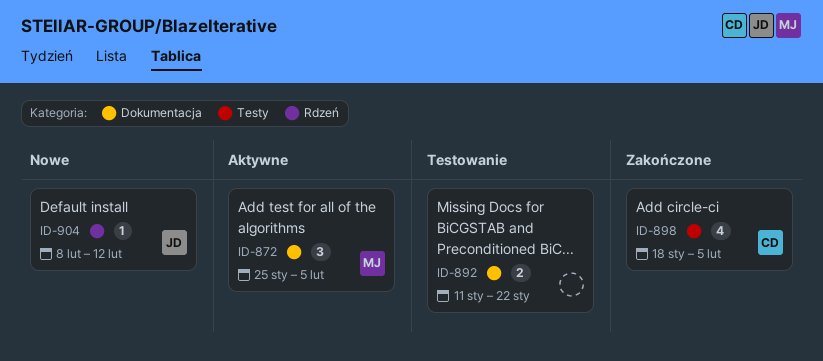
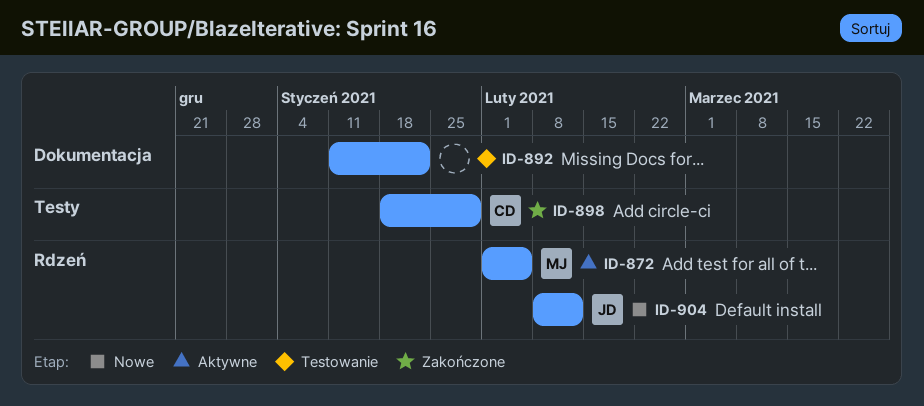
ID-872, label: Dokumentacja -> Rdzeń
ID-872, start: Jan 25 -> Feb 1
ID-898, due: Feb 5 -> Jan 29

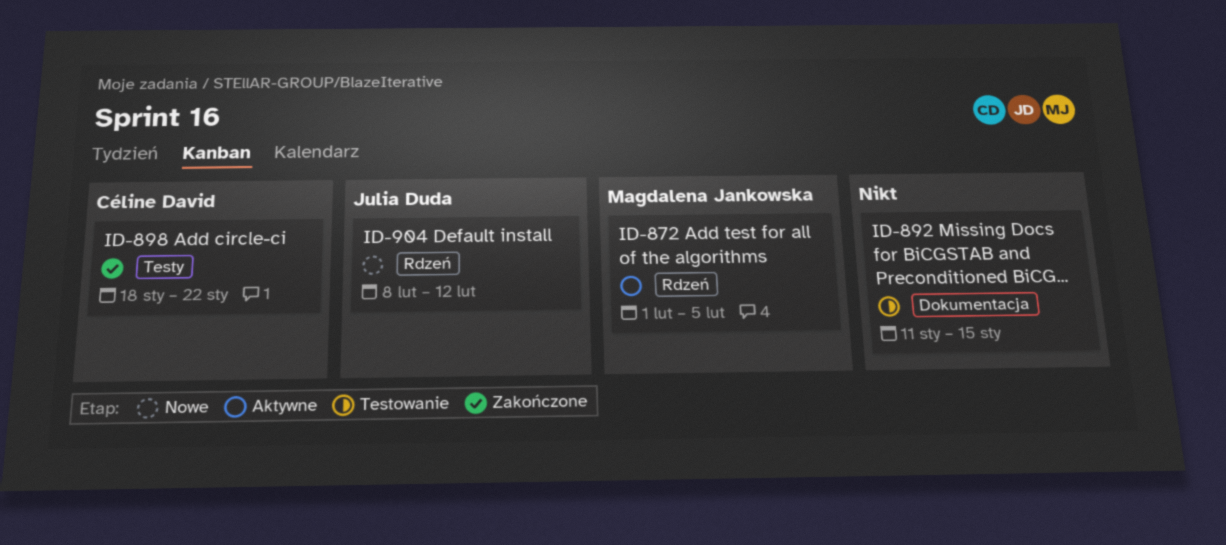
ID-892, due: Jan 22 -> Jan 15
ID-898, due: Jan 29 -> Jan 22

